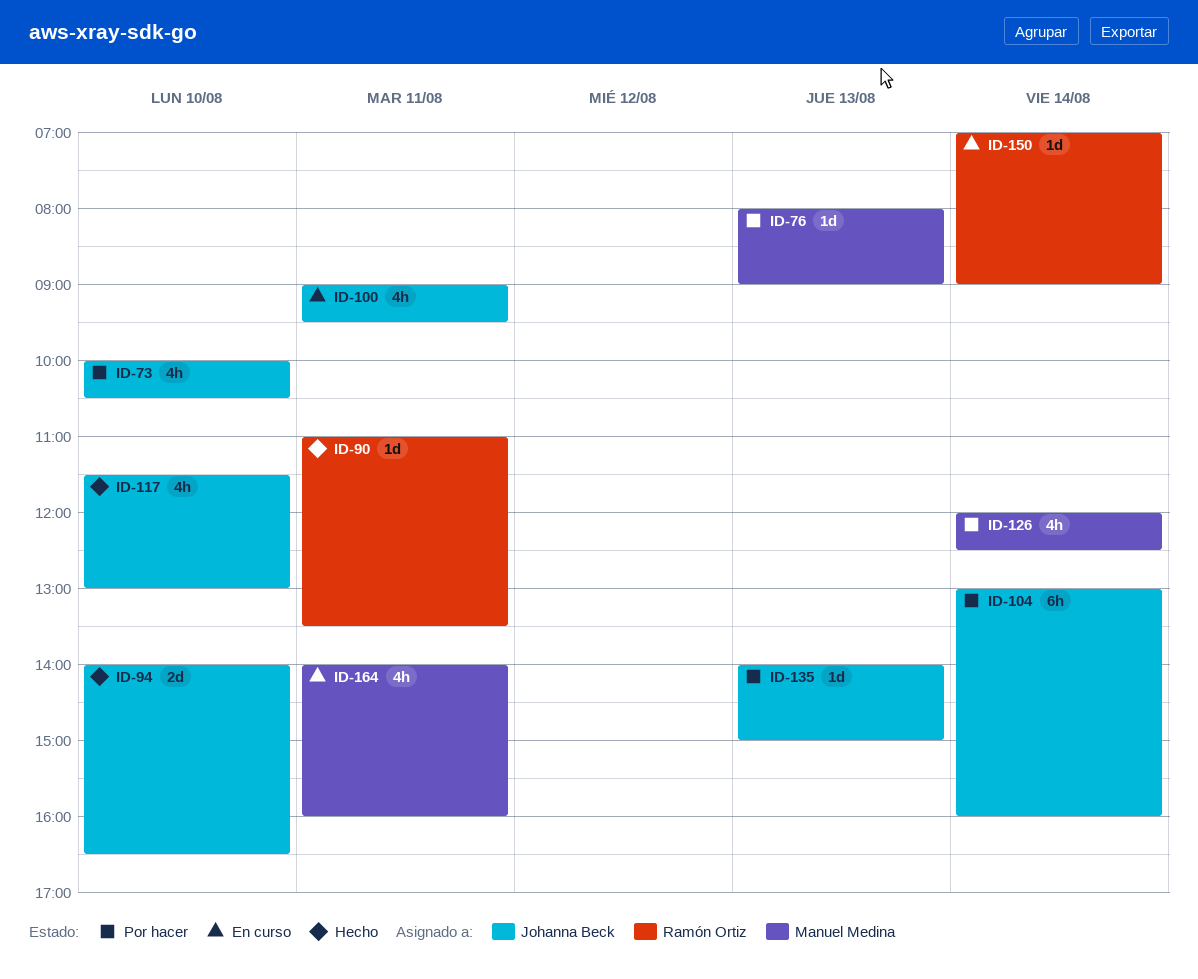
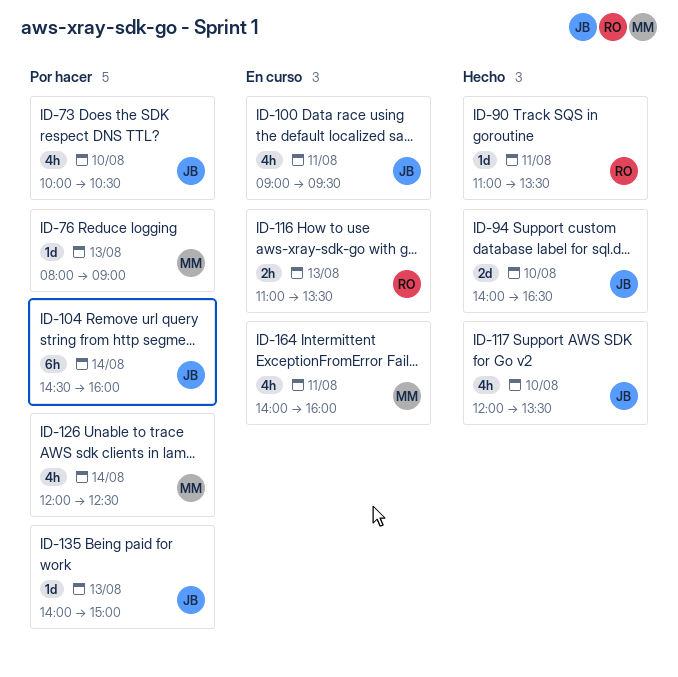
ID-104, begins: 13:00 -> 14:30
ID-116: none -> present
ID-117, begins: 11:30 -> 12:00
ID-117, ends: 13:00 -> 13:30
ID-150: present -> none

